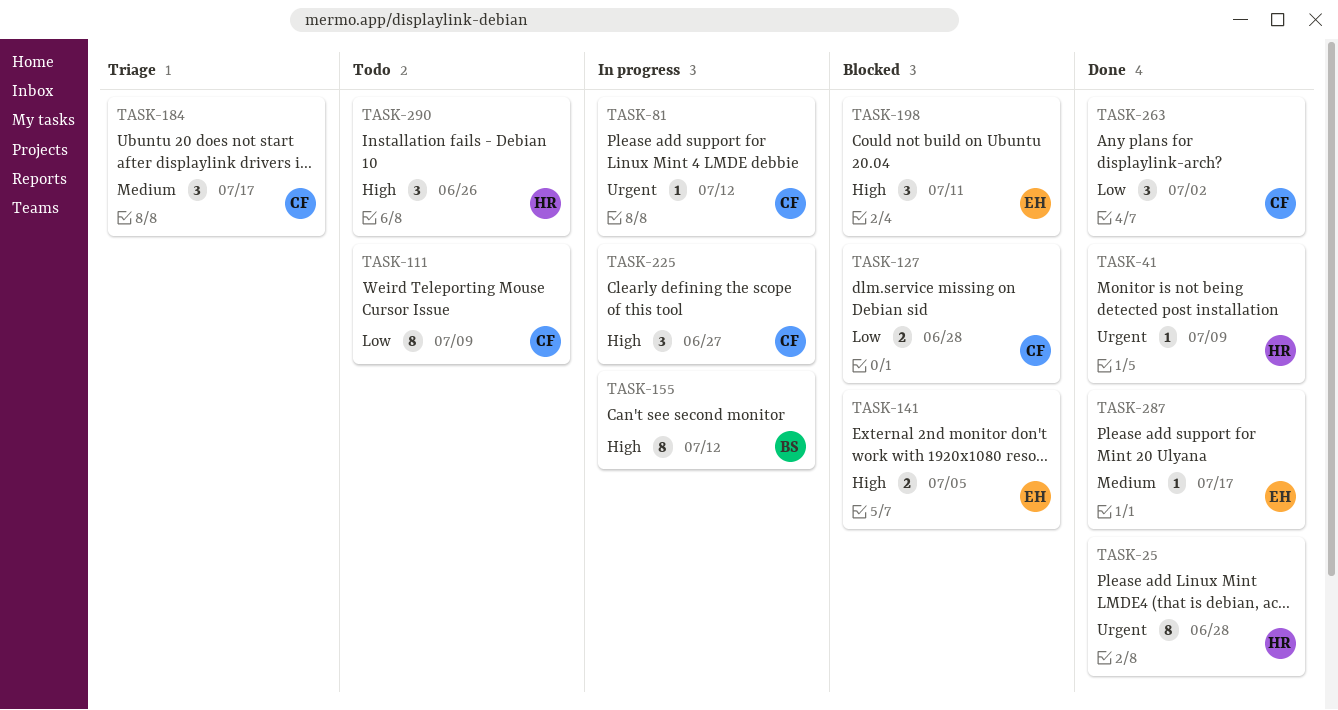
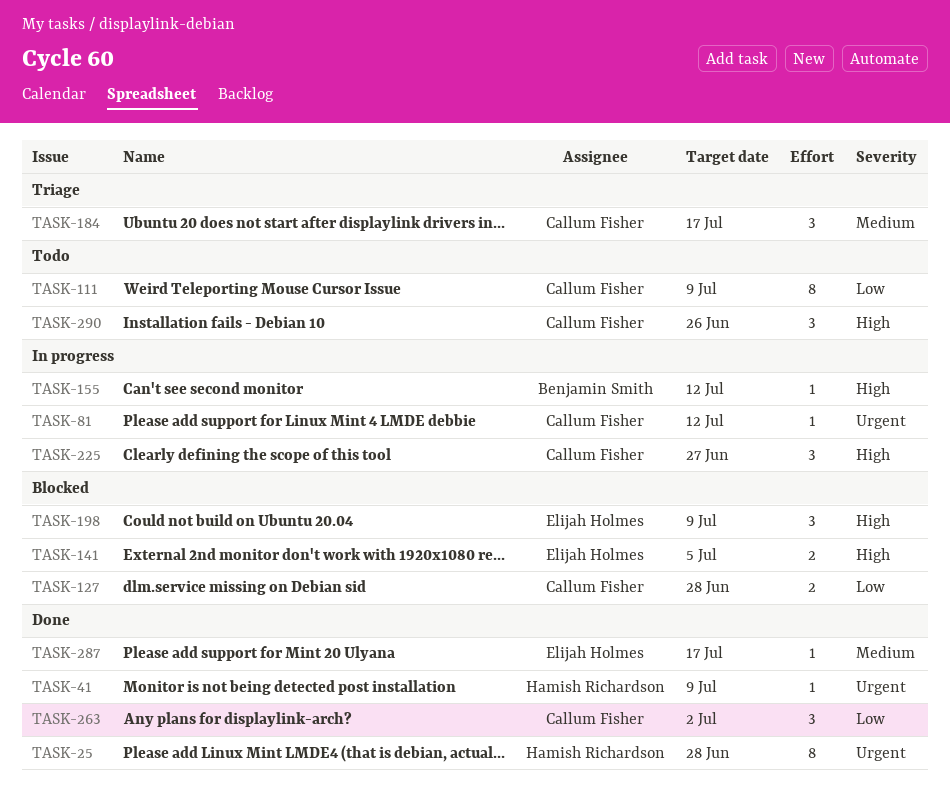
TASK-155, estimate: 8 -> 1
TASK-198, due: Jul 11 -> Jul 9
TASK-290, owner: Hamish Richardson -> Callum Fisher

